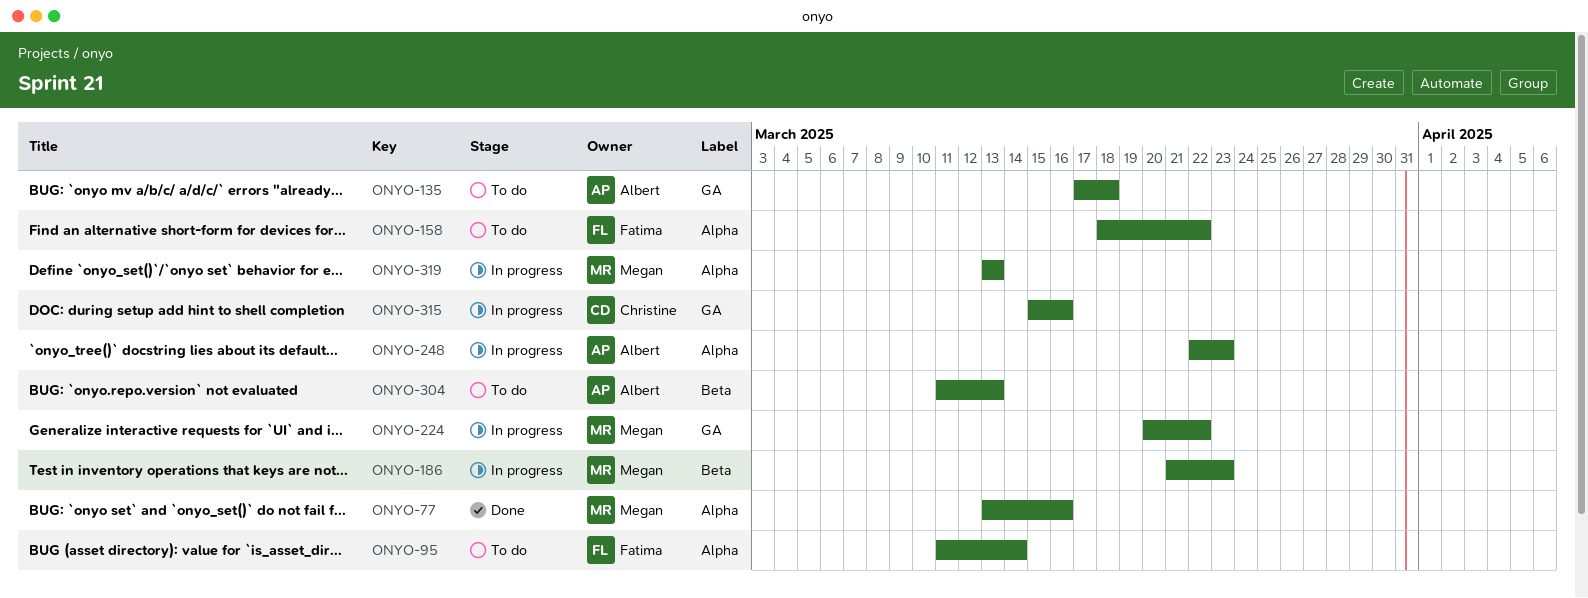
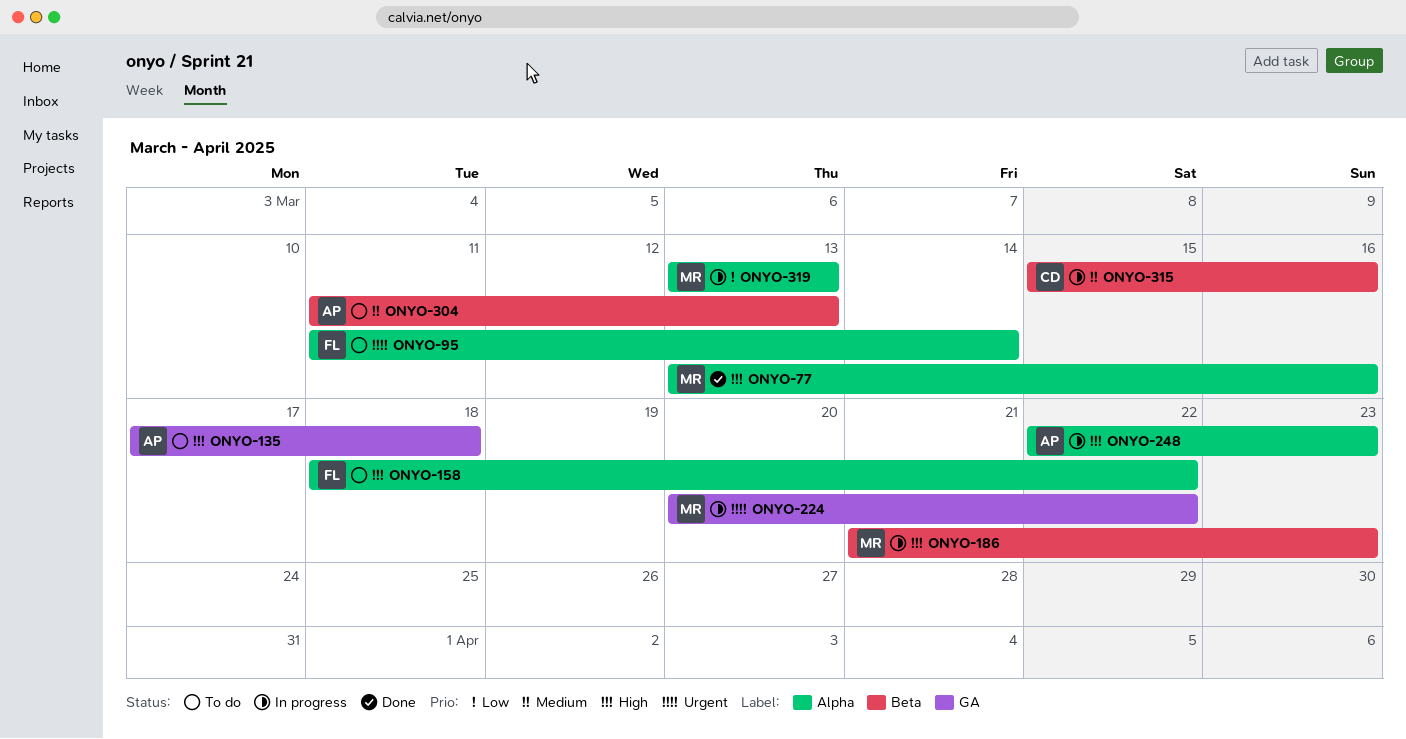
ONYO-315, label: GA -> Beta

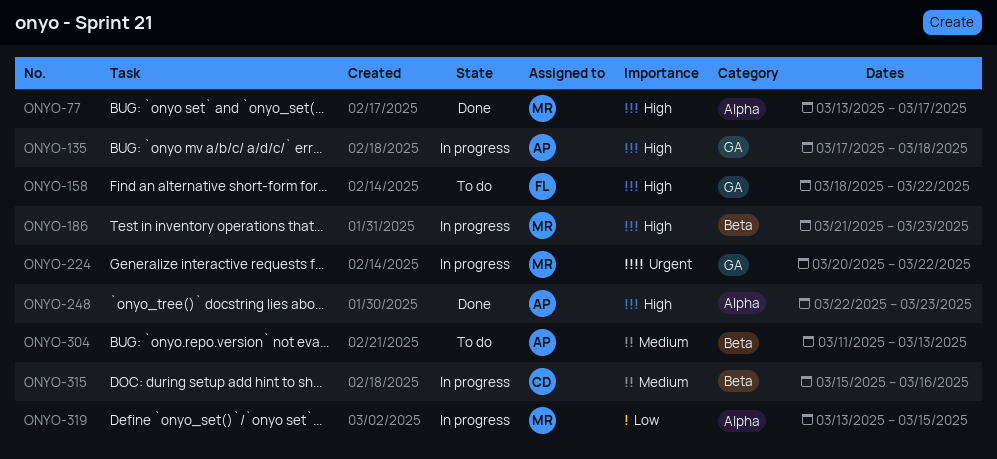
ONYO-77, due: Mar 16 -> Mar 17
ONYO-95: present -> none
ONYO-135, status: To do -> In progress
ONYO-158, label: Alpha -> GA
ONYO-248, status: In progress -> Done
ONYO-319, due: Mar 13 -> Mar 15

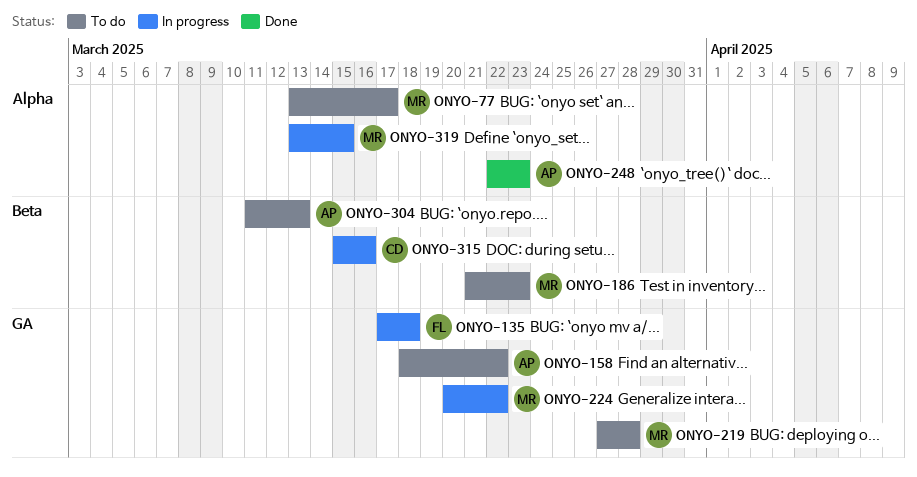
ONYO-77, status: Done -> To do
ONYO-135, owner: AP -> FL
ONYO-158, owner: FL -> AP
ONYO-186, status: In progress -> To do
ONYO-219: none -> present

